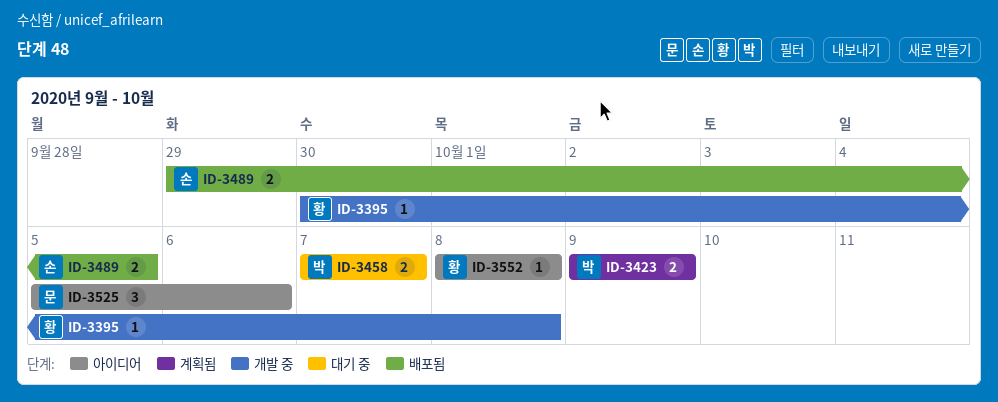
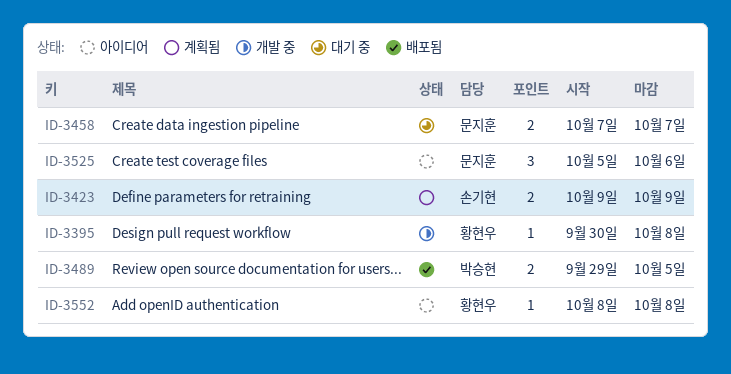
ID-3423, owner: 박승현 -> 손기현
ID-3458, owner: 박승현 -> 문지훈
ID-3489, owner: 손기현 -> 박승현

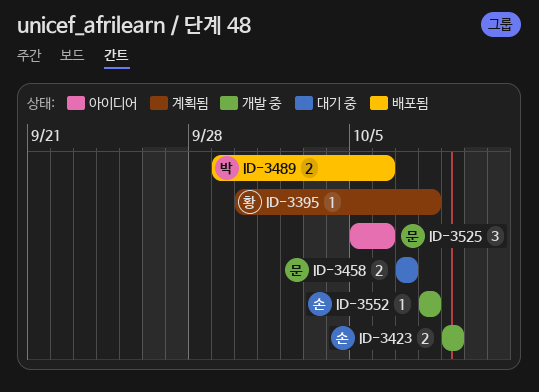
ID-3395, status: 개발 중 -> 계획됨
ID-3423, status: 계획됨 -> 개발 중
ID-3489, due: Oct 5 -> Oct 6
ID-3552, status: 아이디어 -> 개발 중
ID-3552, owner: 황현우 -> 손기현

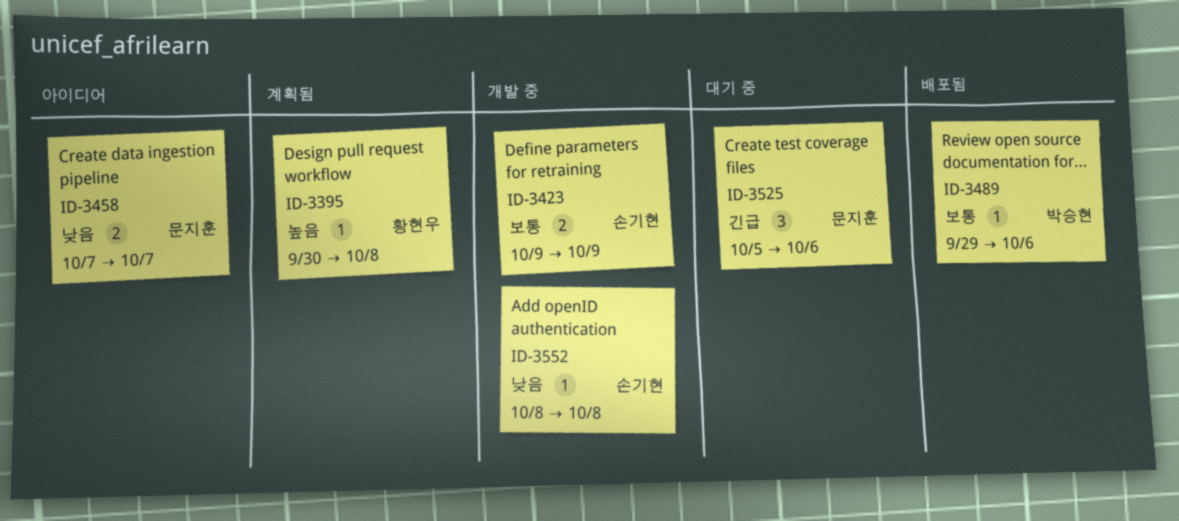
ID-3458, status: 대기 중 -> 아이디어
ID-3489, estimate: 2 -> 1
ID-3525, status: 아이디어 -> 대기 중

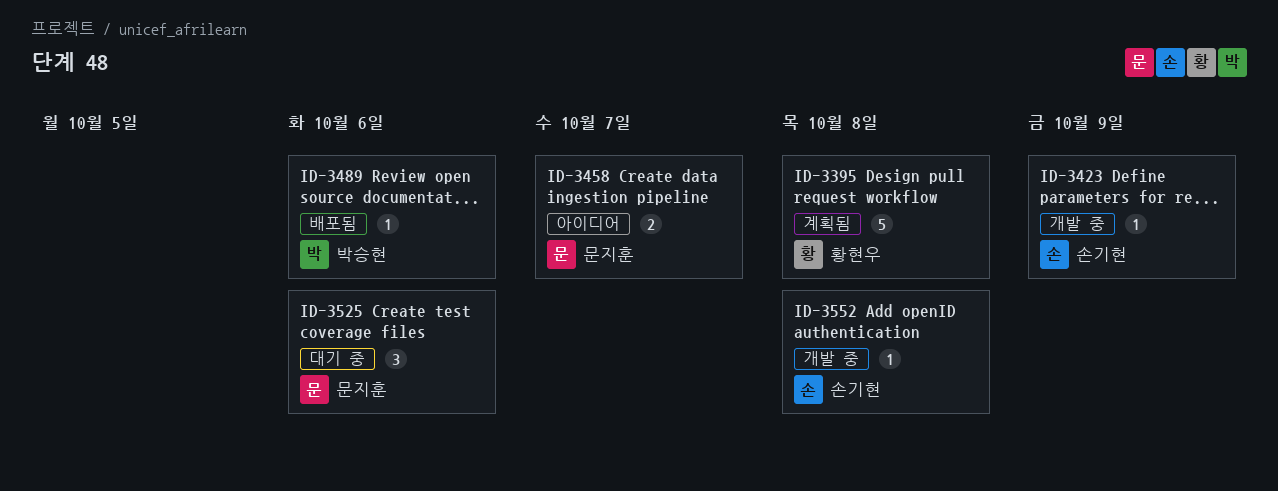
ID-3395, estimate: 1 -> 5
ID-3423, estimate: 2 -> 1

